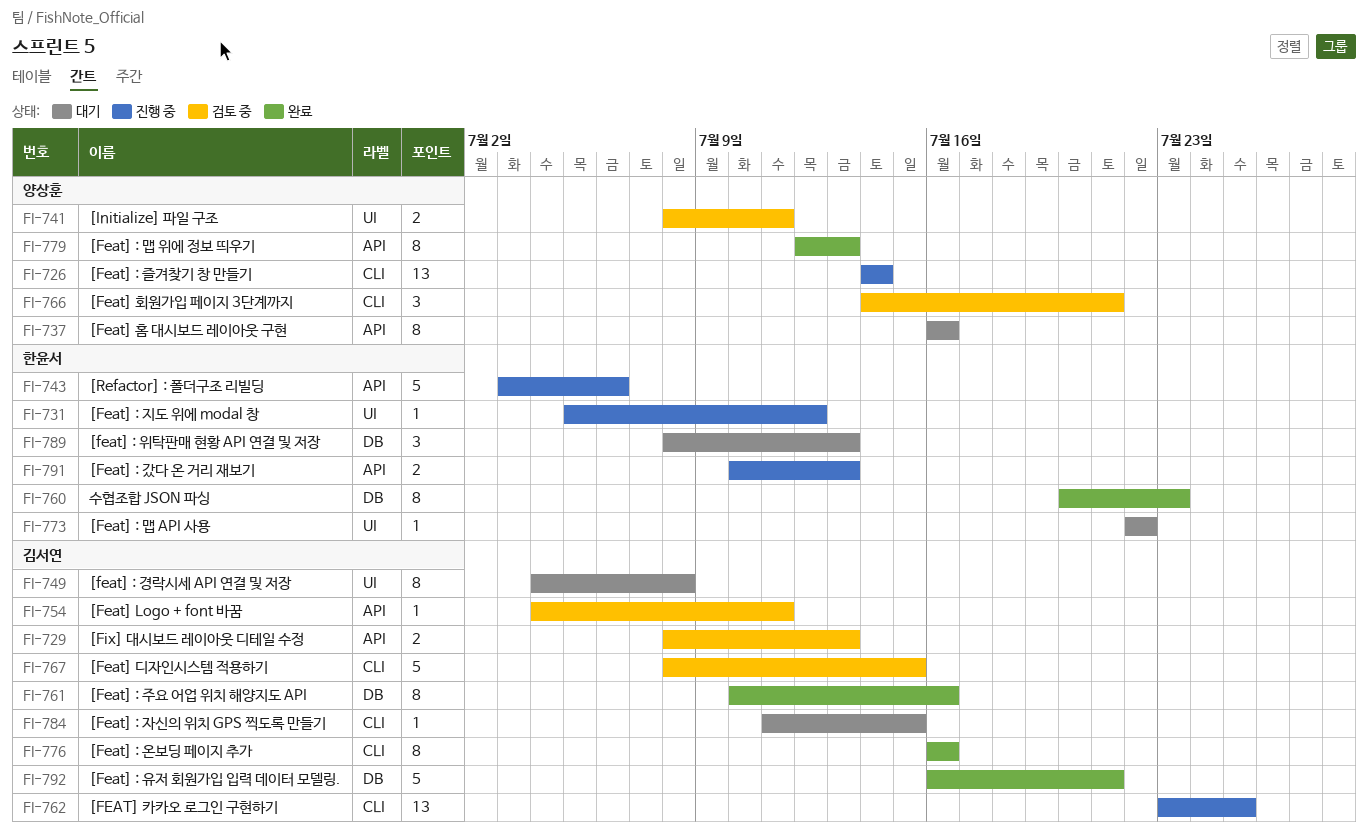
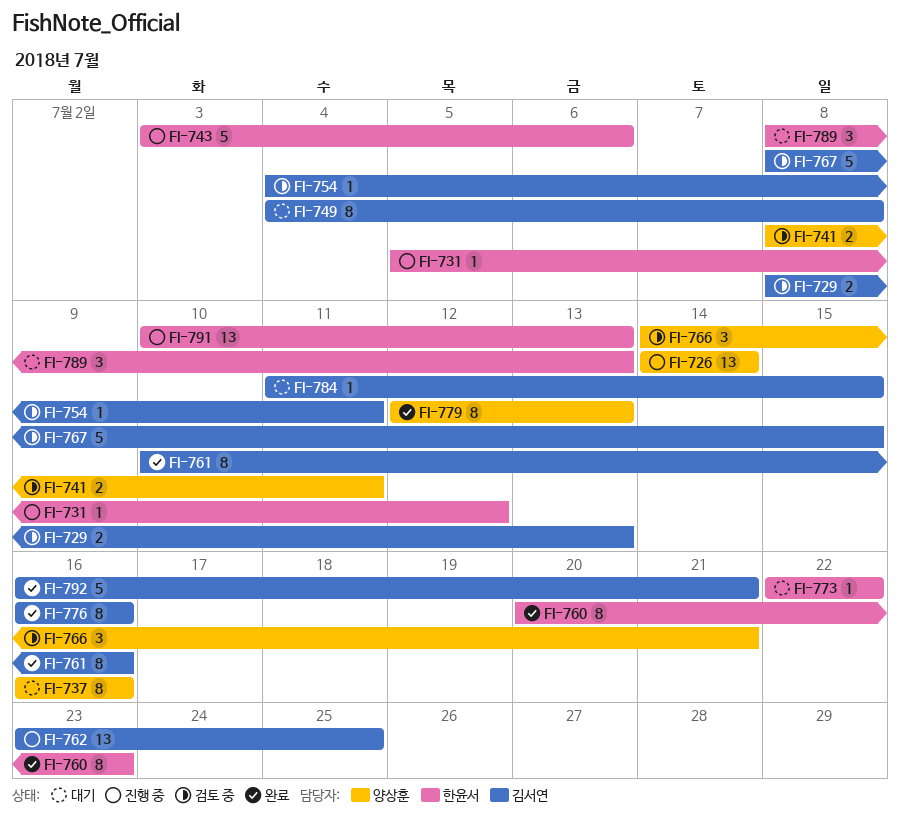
FI-791, estimate: 2 -> 13

